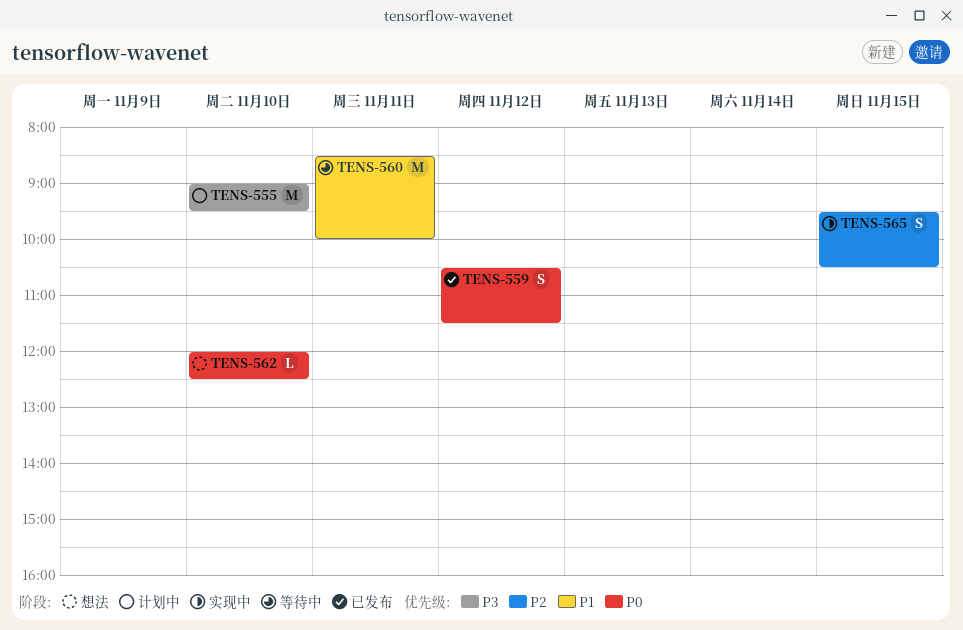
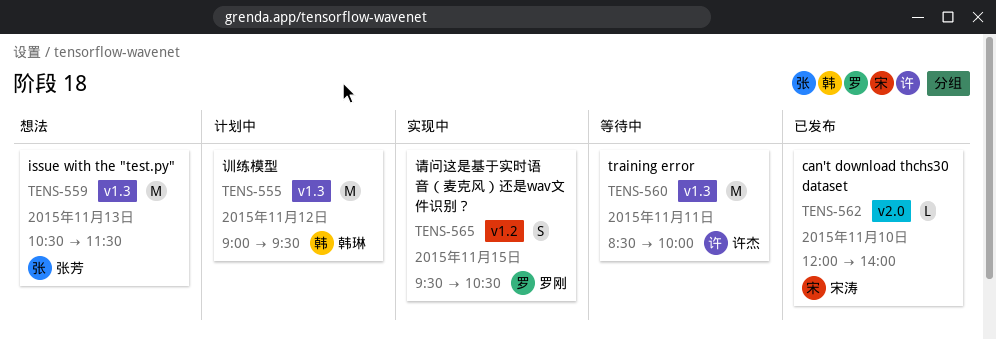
TENS-555, day: Nov 10 -> Nov 12
TENS-559, status: 已发布 -> 想法
TENS-559, estimate: S -> M
TENS-559, day: Nov 12 -> Nov 13
TENS-562, status: 想法 -> 已发布
TENS-562, ends: 12:30 -> 14:00

